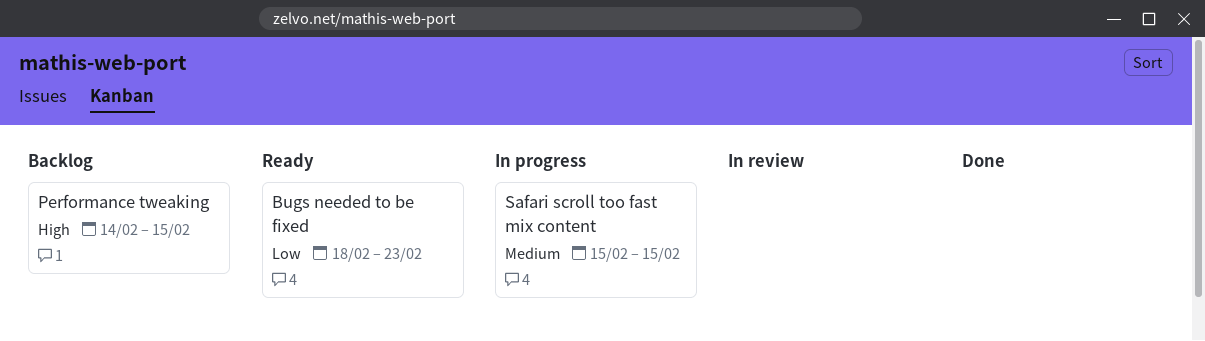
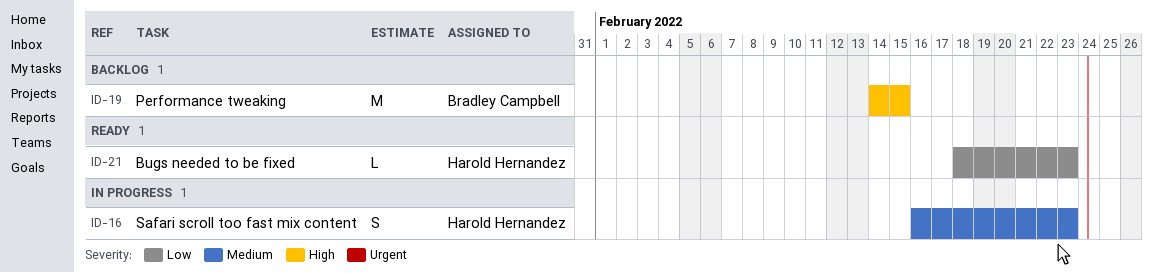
Safari scroll too fast mix content, start: Feb 15 -> Feb 16
Safari scroll too fast mix content, due: Feb 15 -> Feb 23

